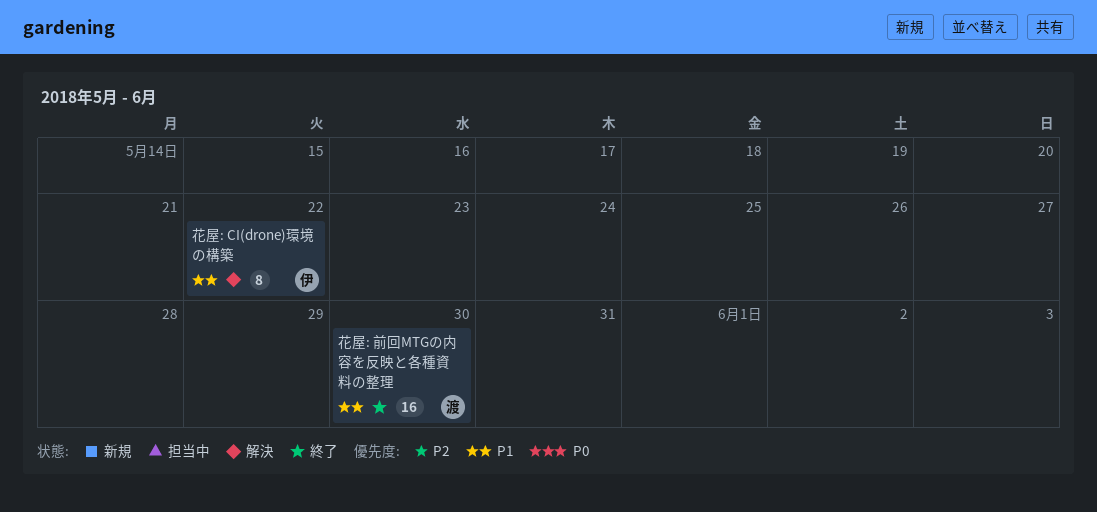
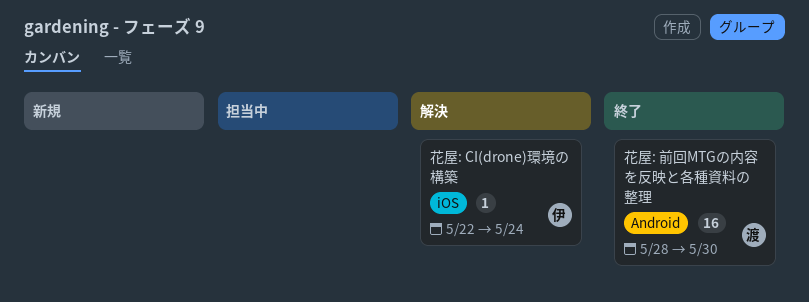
花屋: CI(drone)環境の構築, estimate: 8 -> 1
花屋: CI(drone)環境の構築, due: May 22 -> May 24

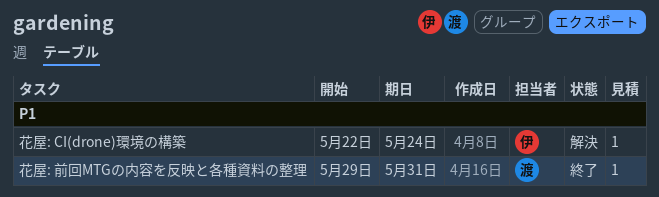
花屋: 前回MTGの内容を反映と各種資料の整理, estimate: 16 -> 1
花屋: 前回MTGの内容を反映と各種資料の整理, start: May 28 -> May 29
花屋: 前回MTGの内容を反映と各種資料の整理, due: May 30 -> May 31

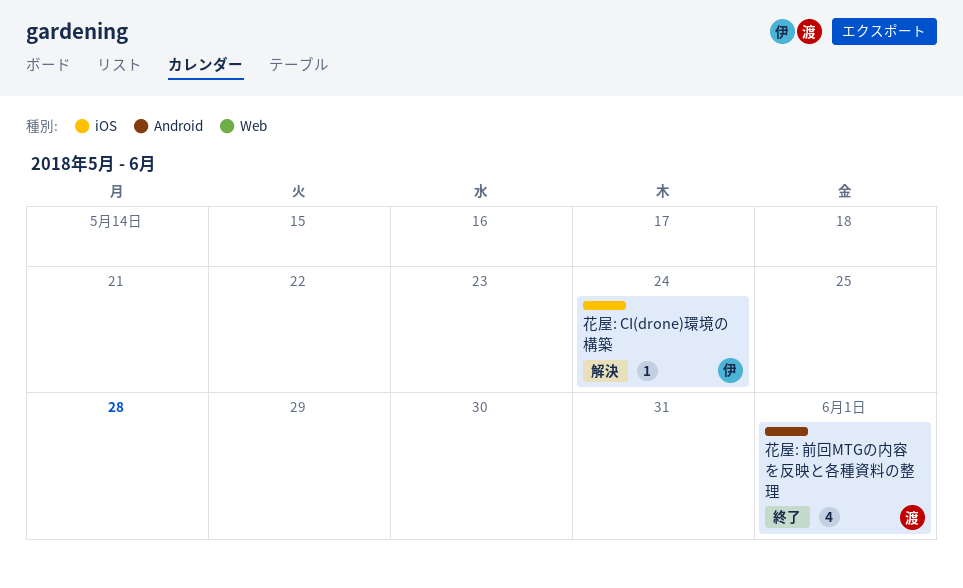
花屋: 前回MTGの内容を反映と各種資料の整理, estimate: 1 -> 4
花屋: 前回MTGの内容を反映と各種資料の整理, due: May 31 -> Jun 1

